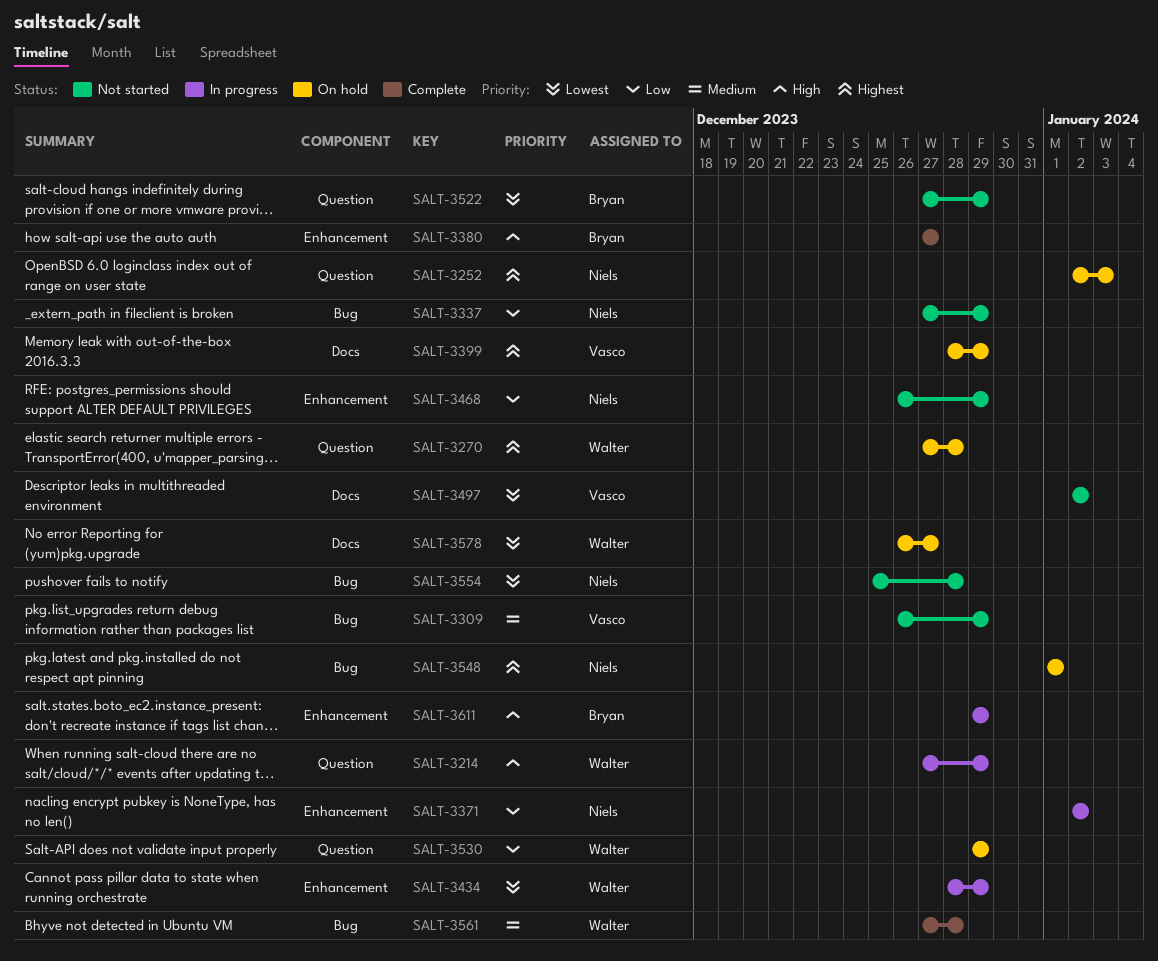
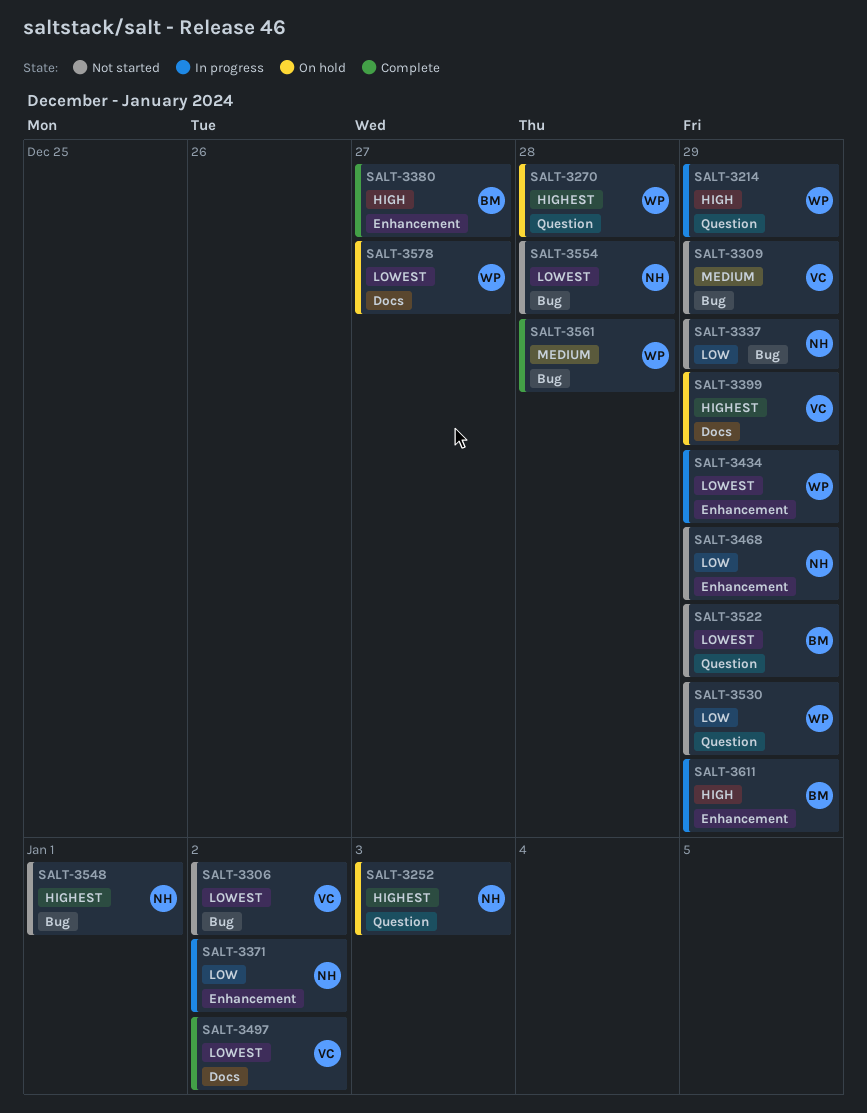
SALT-3306: none -> present
SALT-3497, status: Not started -> Complete
SALT-3530, status: On hold -> Not started
SALT-3548, status: On hold -> Not started

